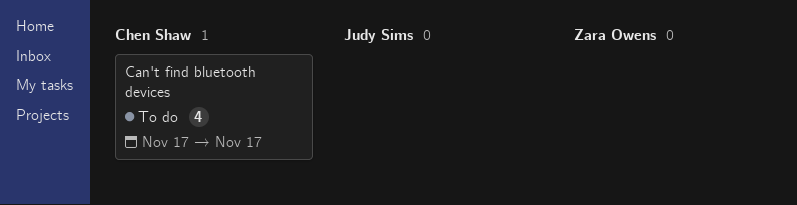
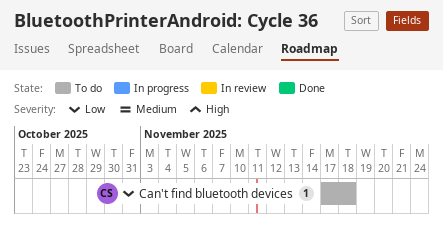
Can't find bluetooth devices, estimate: 4 -> 1
Can't find bluetooth devices, due: Nov 17 -> Nov 18

